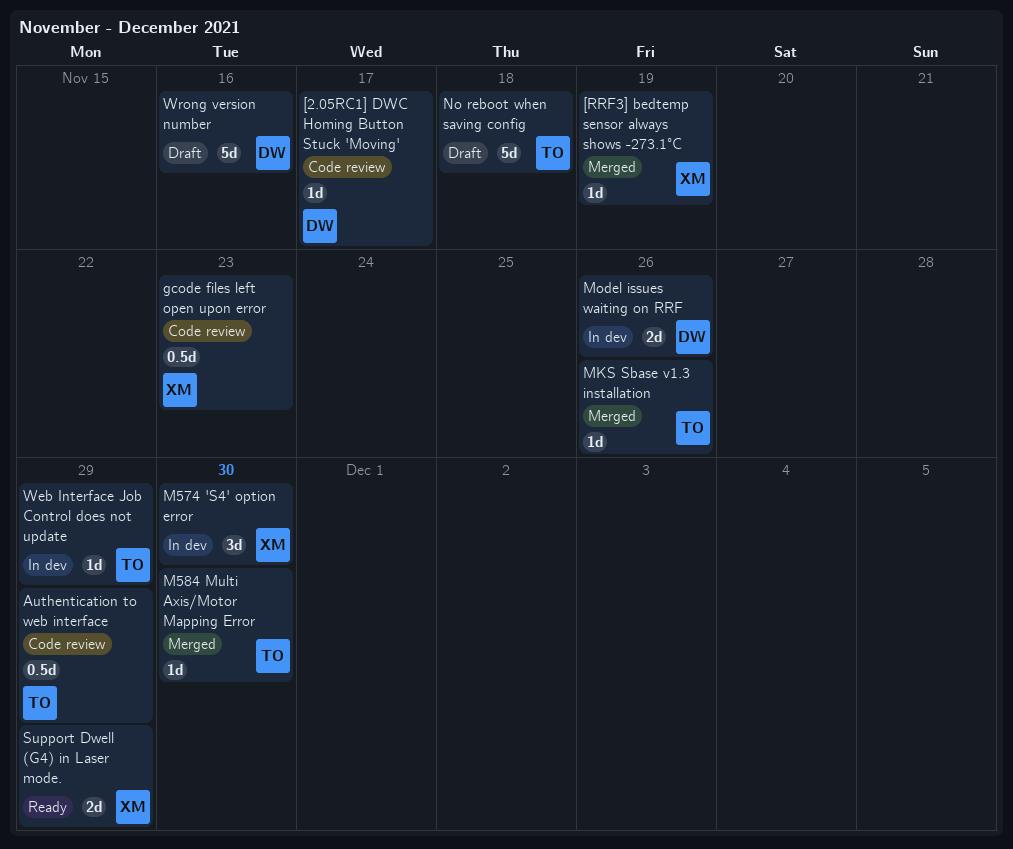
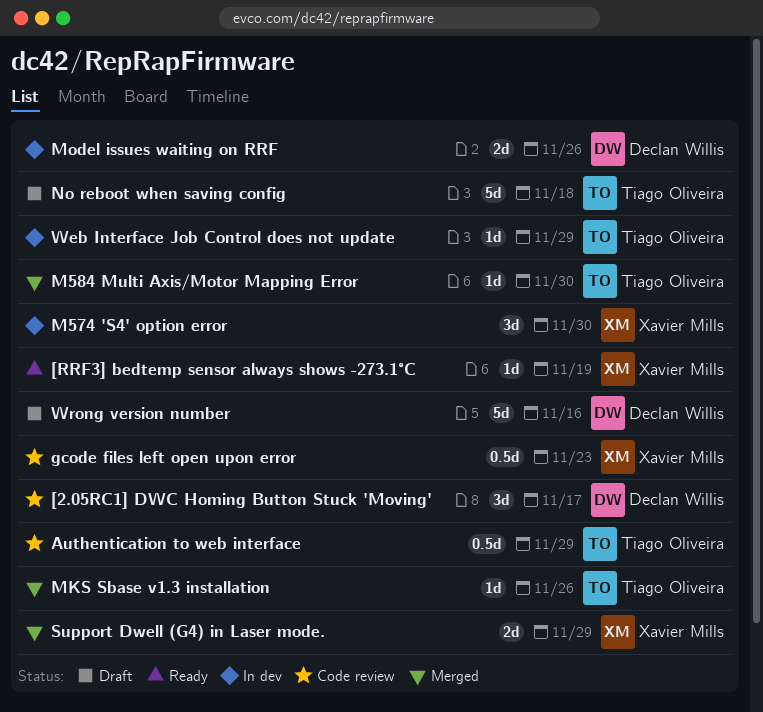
[2.05RC1] DWC Homing Button Stuck 'Moving', estimate: 1d -> 3d
[RRF3] bedtemp sensor always shows -273.1°C, status: Merged -> Ready
Support Dwell (G4) in Laser mode., status: Ready -> Merged

